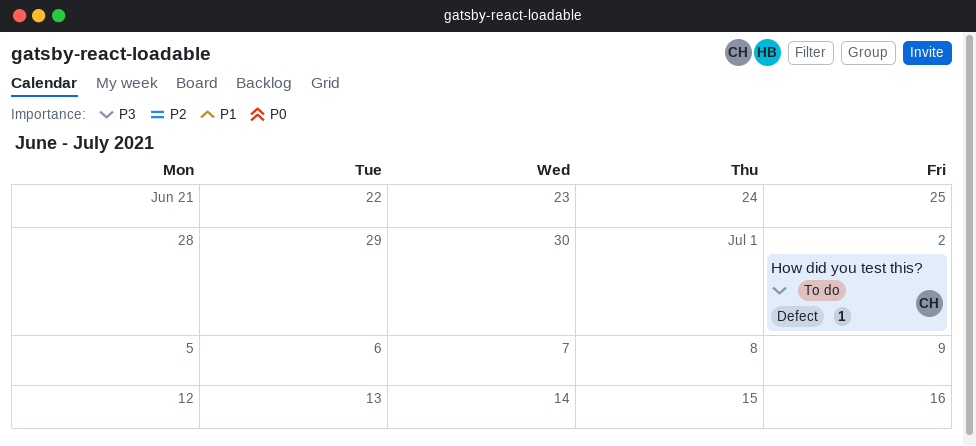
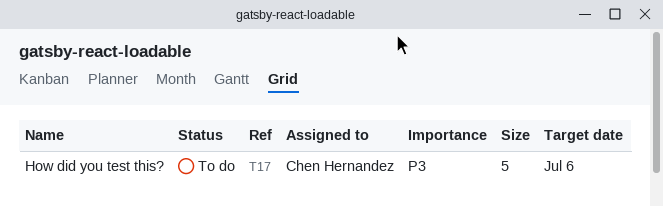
How did you test this?, estimate: 1 -> 5
How did you test this?, due: Jul 2 -> Jul 6

